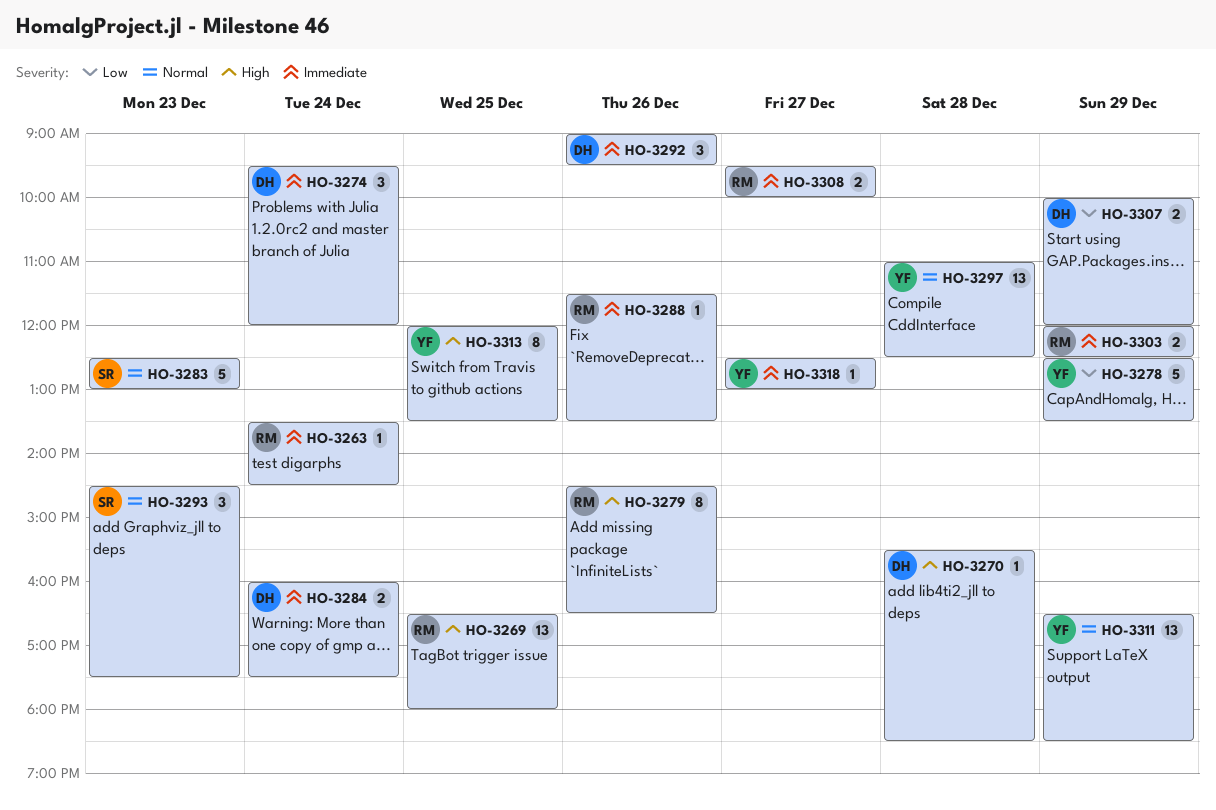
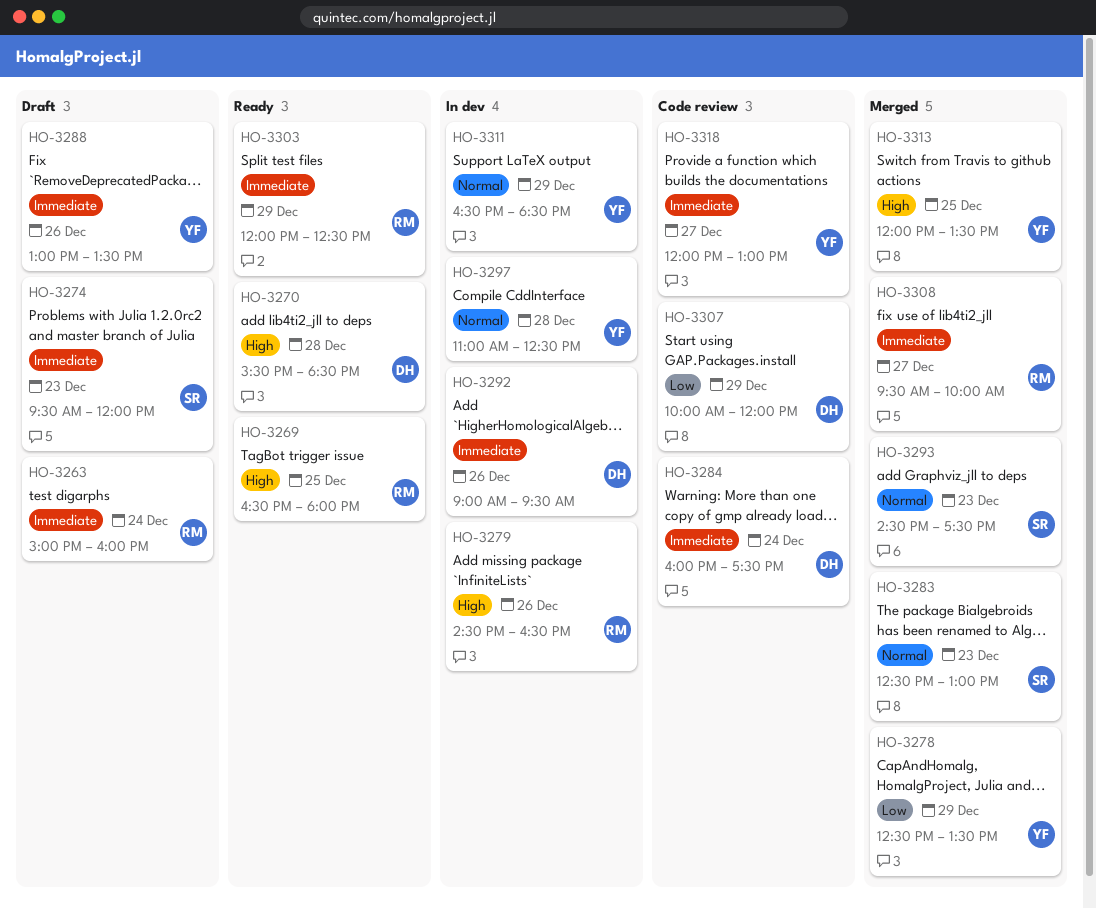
HO-3263, begins: 13:30 -> 15:00
HO-3263, ends: 14:30 -> 16:00
HO-3274, owner: DH -> SR
HO-3274, day: Dec 24 -> Dec 23
HO-3288, owner: RM -> YF
HO-3288, begins: 11:30 -> 13:00
HO-3318, begins: 12:30 -> 12:00

